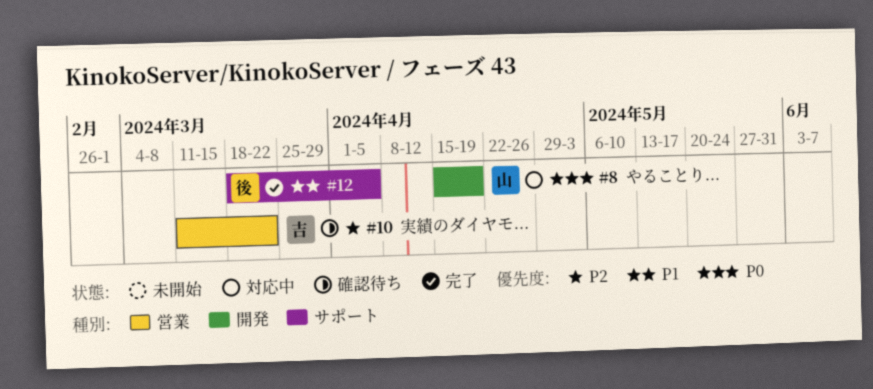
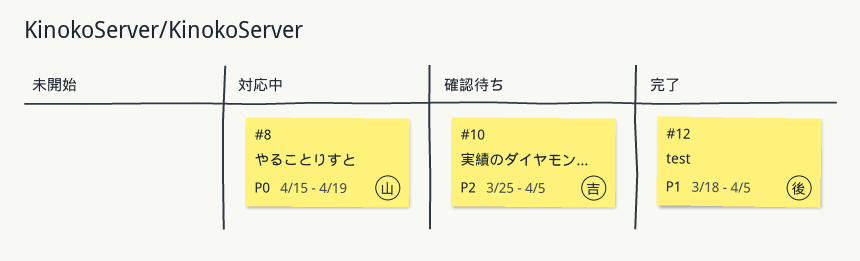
#10, start: Mar 11 -> Mar 25
#10, due: Mar 22 -> Apr 5

